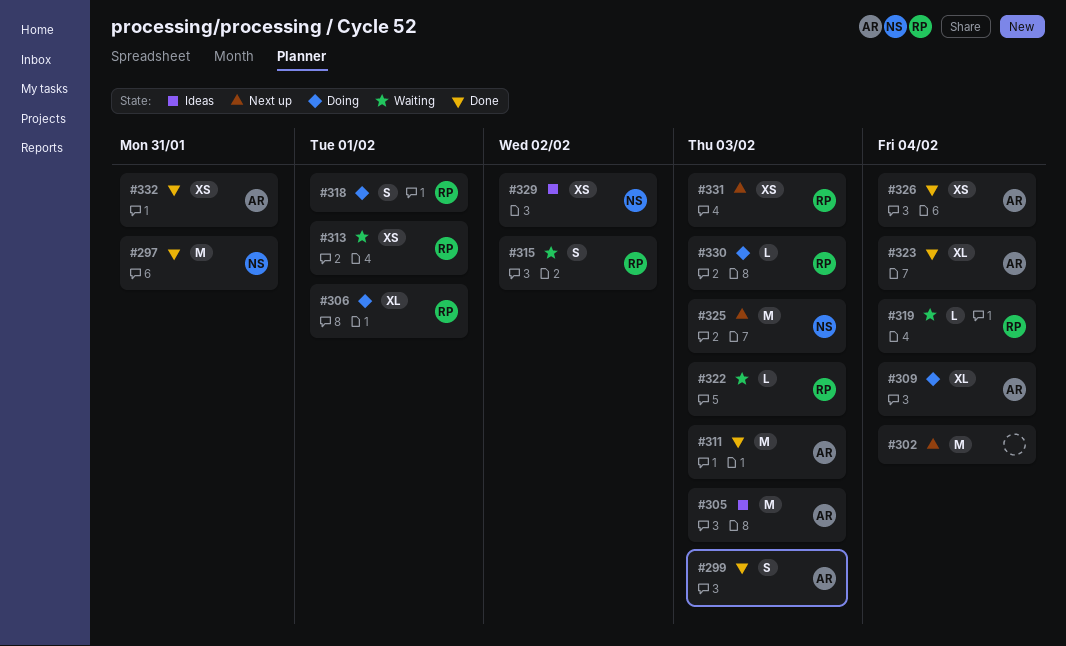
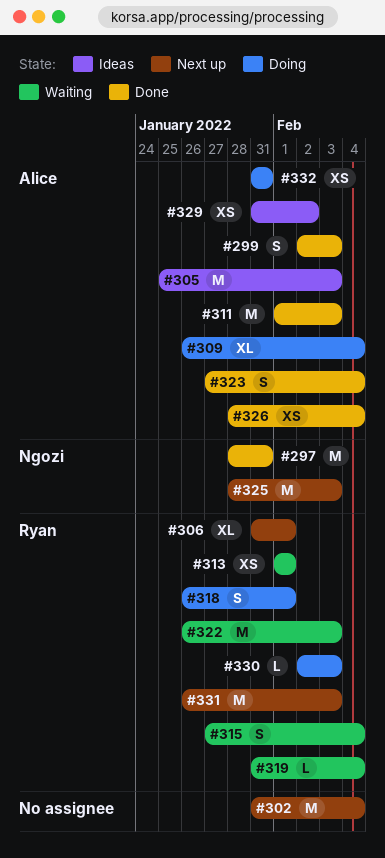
#306, status: Doing -> Next up
#315, due: Feb 2 -> Feb 4
#322, estimate: L -> M
#323, estimate: XL -> S
#329, owner: Ngozi -> Alice
#331, estimate: XS -> M
#332, status: Done -> Doing

